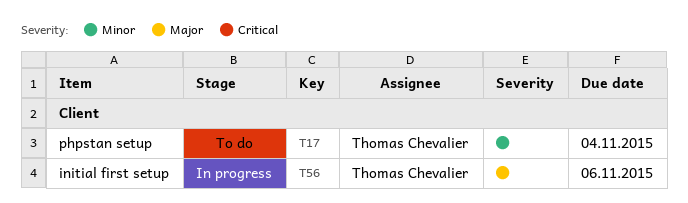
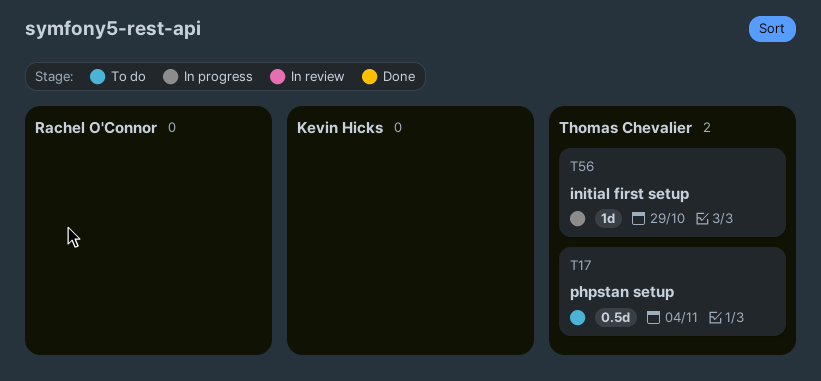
T56, due: Nov 6 -> Oct 29

